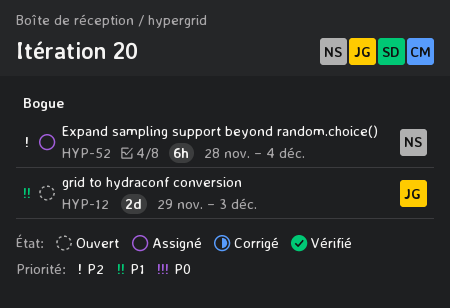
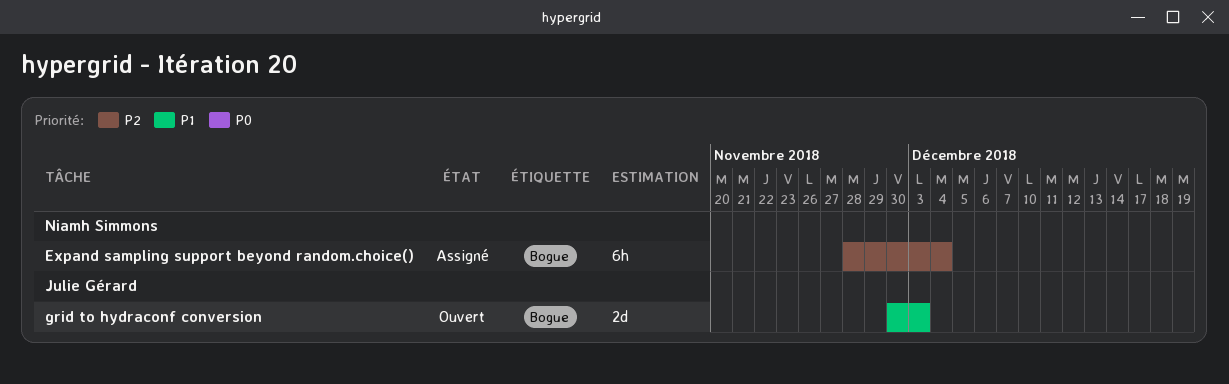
grid to hydraconf conversion, start: Nov 29 -> Nov 30

